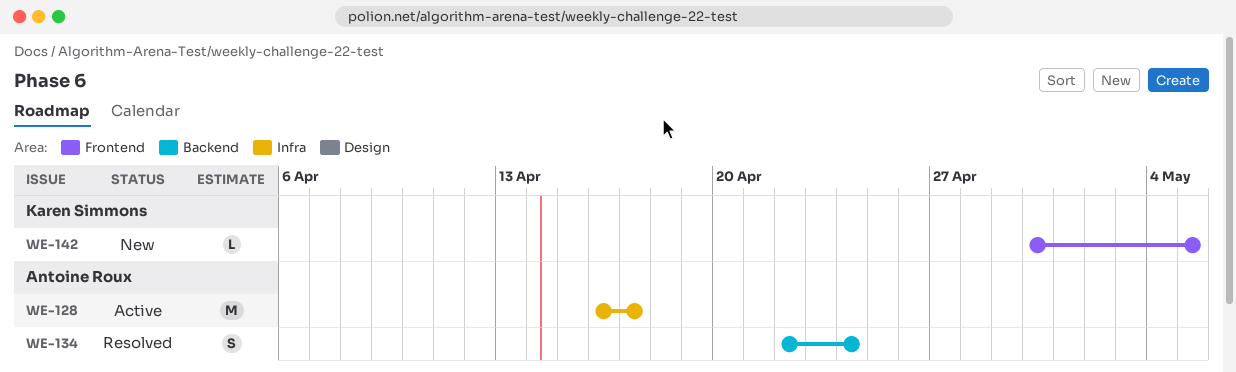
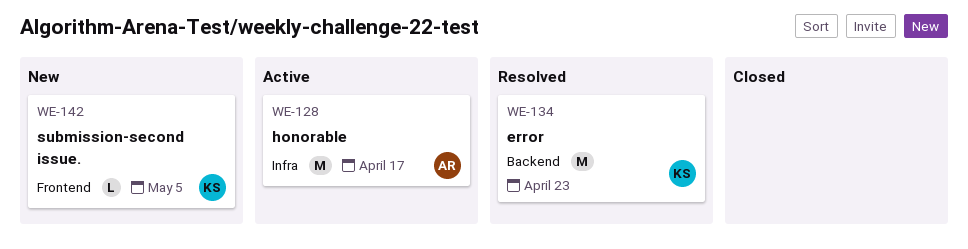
WE-134, owner: Antoine Roux -> Karen Simmons
WE-134, estimate: S -> M
WE-134, due: Apr 24 -> Apr 23

